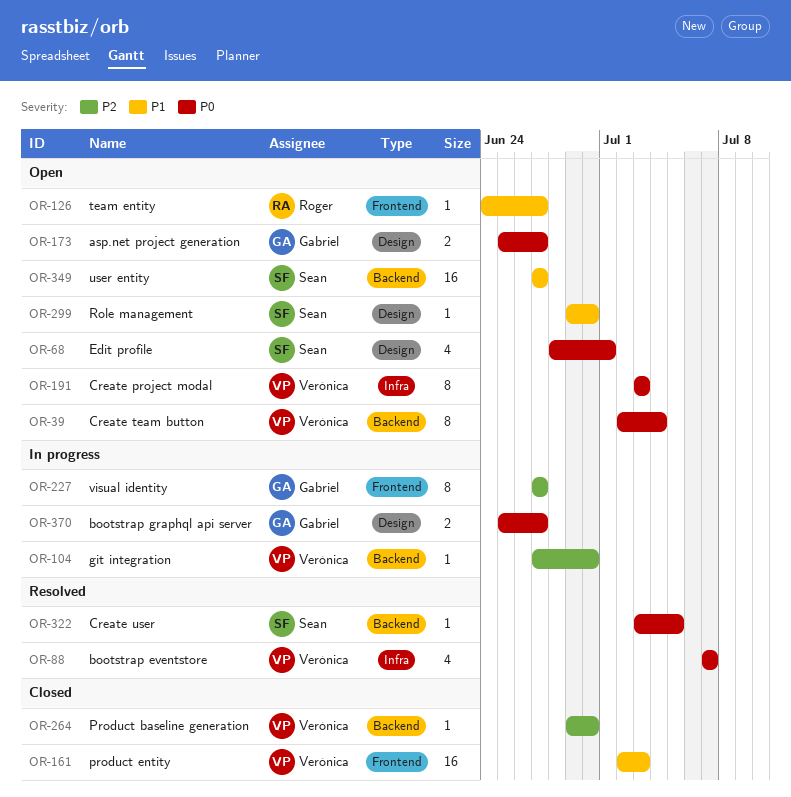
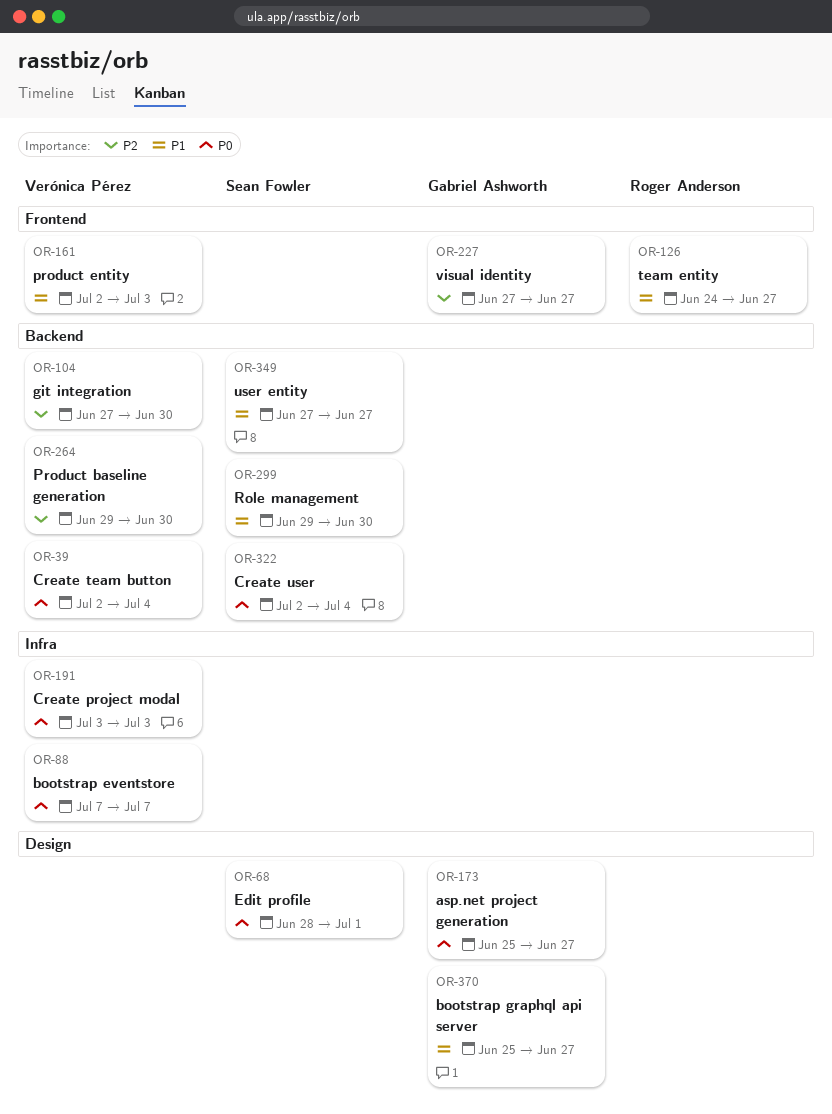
OR-299, label: Design -> Backend
OR-322, start: Jul 3 -> Jul 2
OR-322, due: Jul 5 -> Jul 4
OR-370, priority: P0 -> P1

